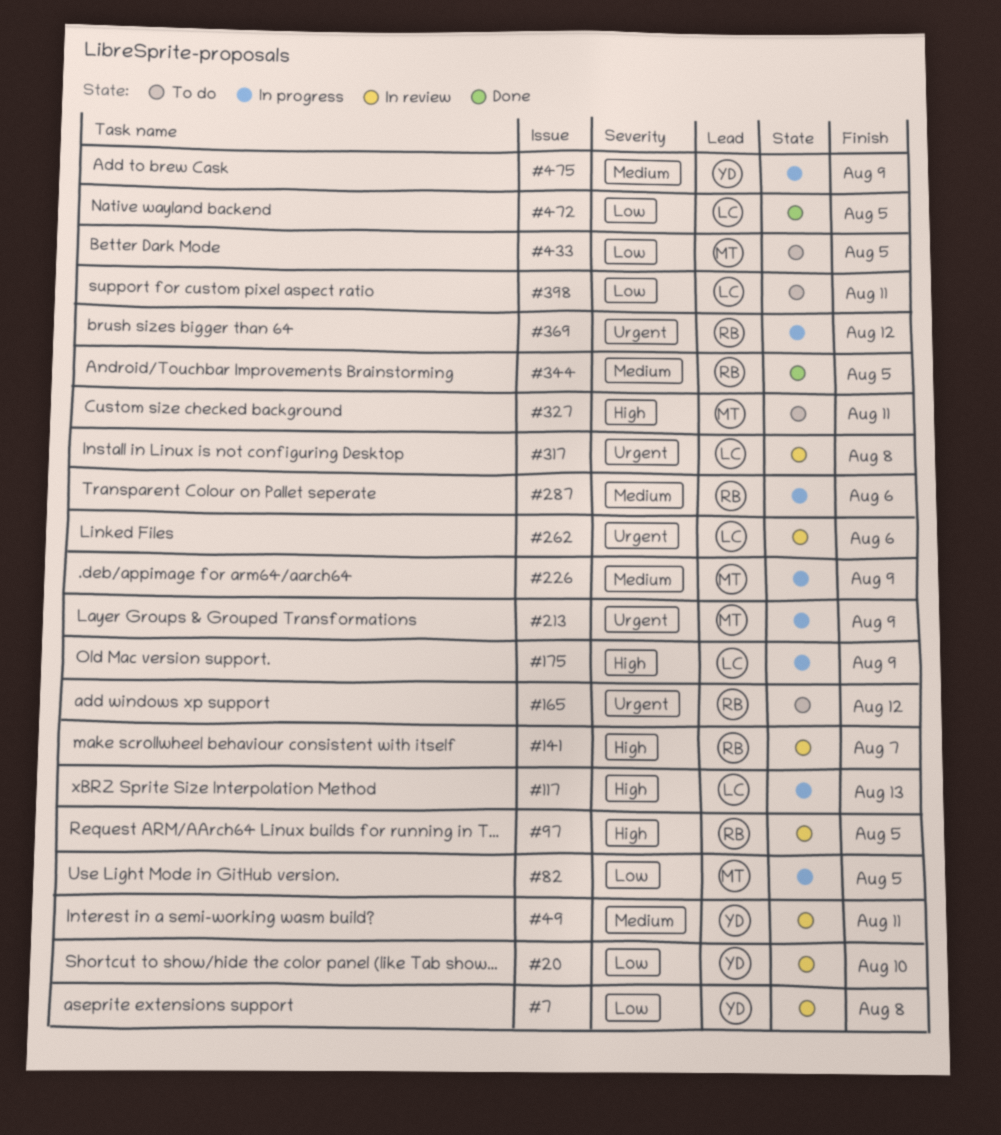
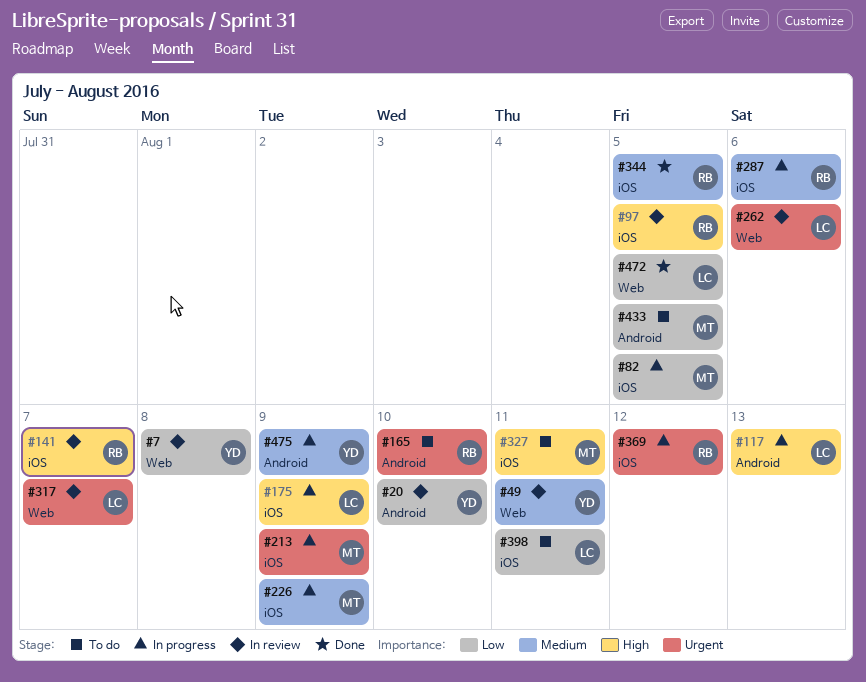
#165, due: Aug 12 -> Aug 10
#317, due: Aug 8 -> Aug 7

